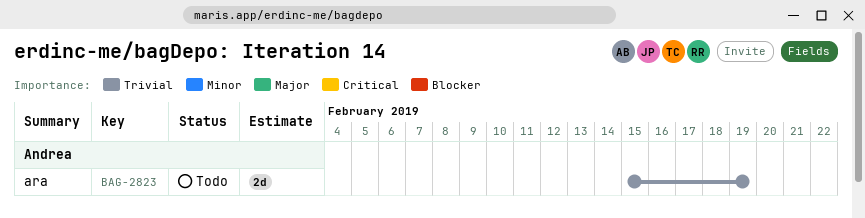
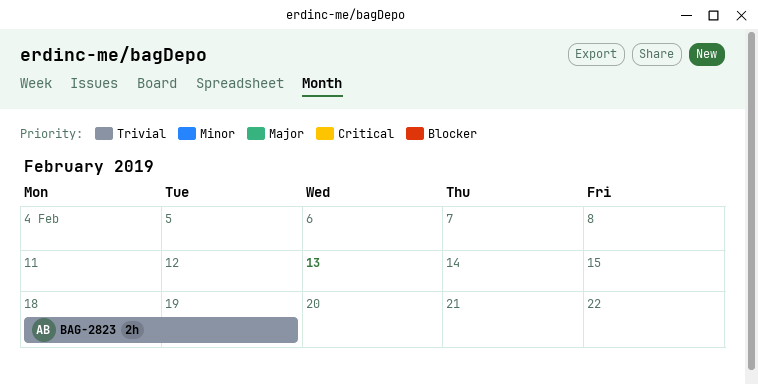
BAG-2823, estimate: 2d -> 2h
BAG-2823, start: Feb 15 -> Feb 18

